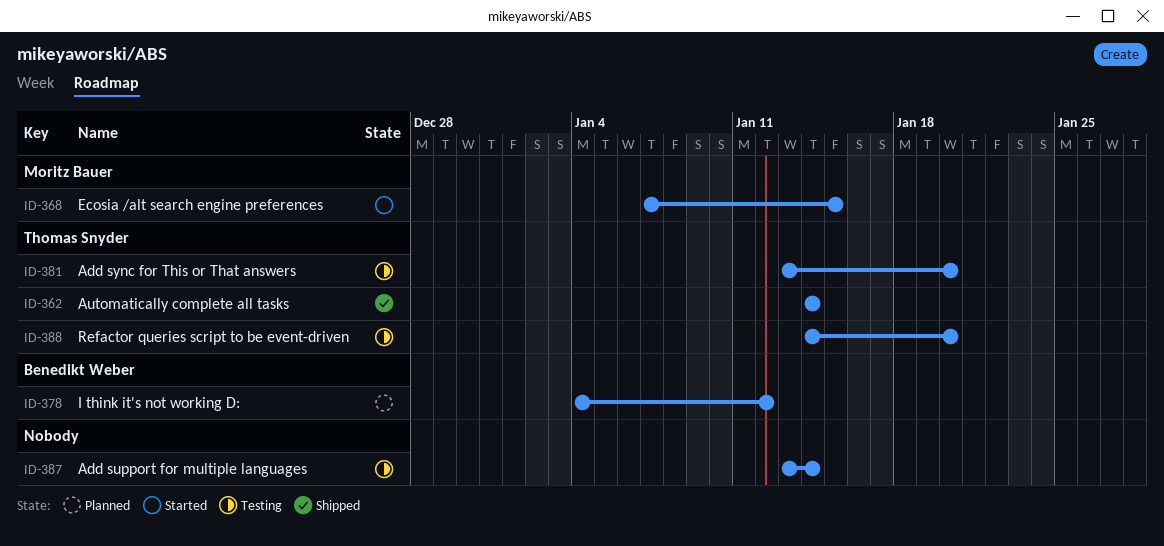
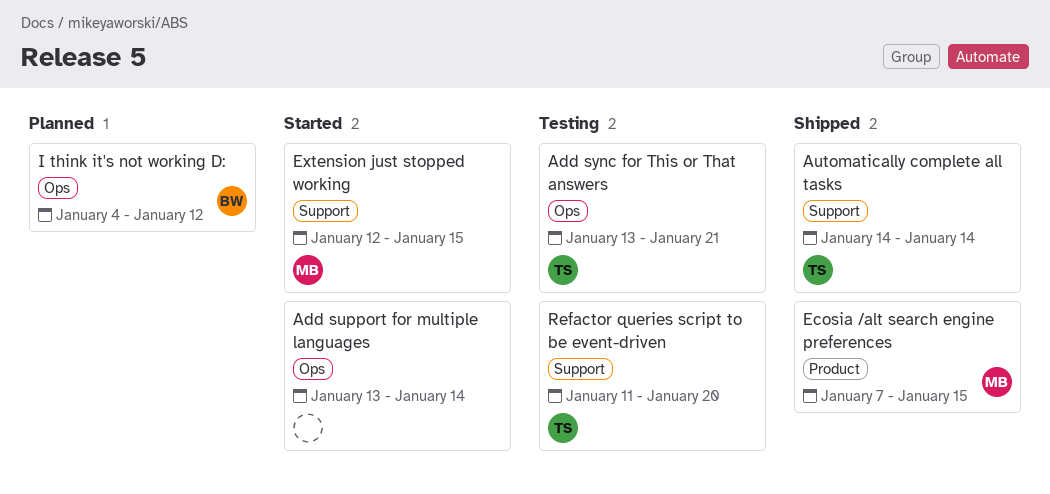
Add support for multiple languages, status: Testing -> Started
Add sync for This or That answers, due: Jan 20 -> Jan 21
Ecosia /alt search engine preferences, status: Started -> Shipped
Extension just stopped working: none -> present
Refactor queries script to be event-driven, start: Jan 14 -> Jan 11

